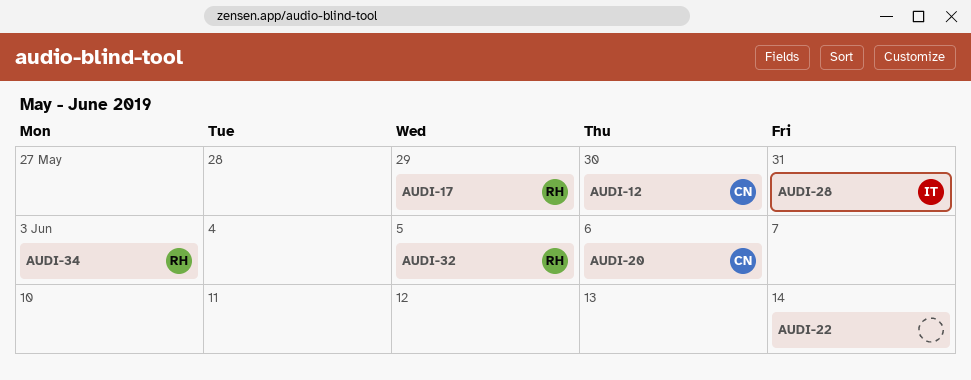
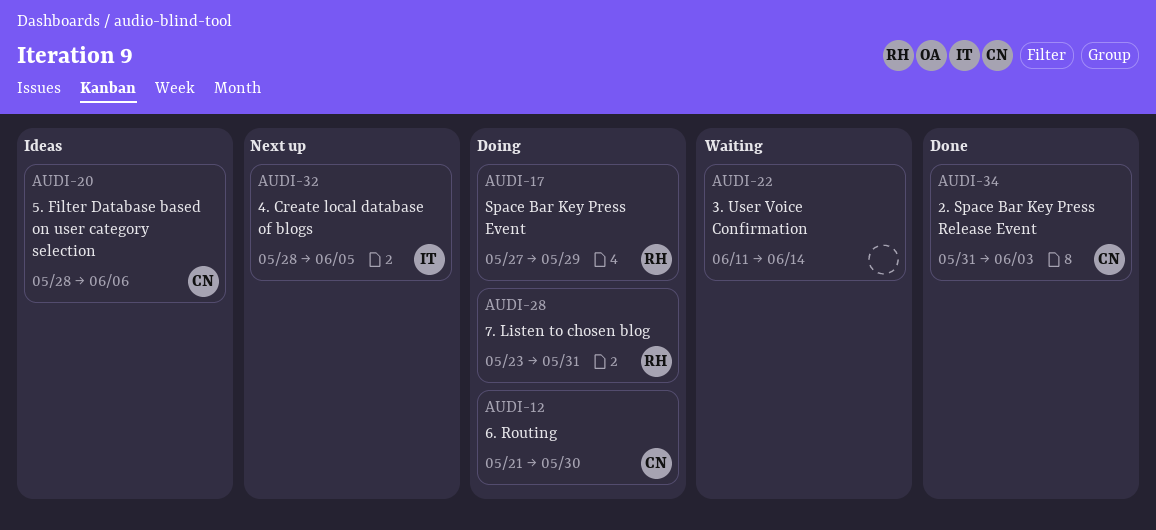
AUDI-28, owner: IT -> RH
AUDI-32, owner: RH -> IT
AUDI-34, owner: RH -> CN

